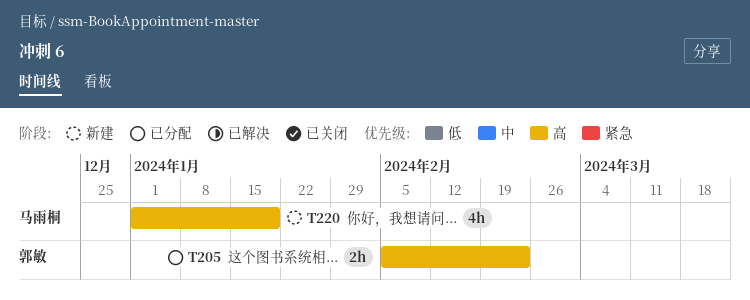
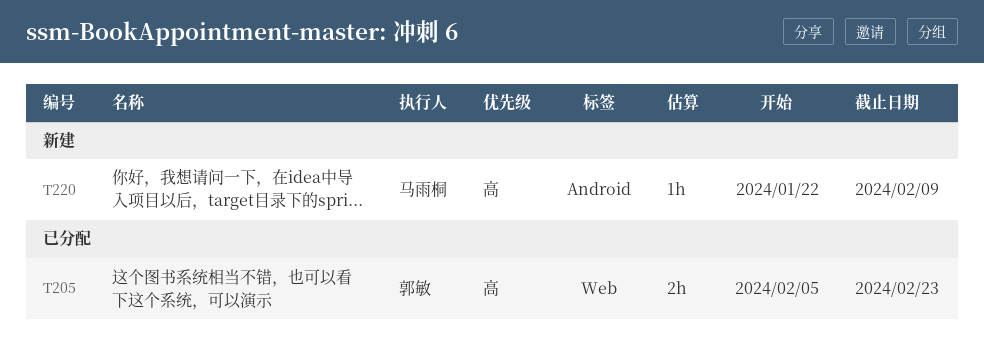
T220, estimate: 4h -> 1h
T220, start: Jan 1 -> Jan 22
T220, due: Jan 19 -> Feb 9

